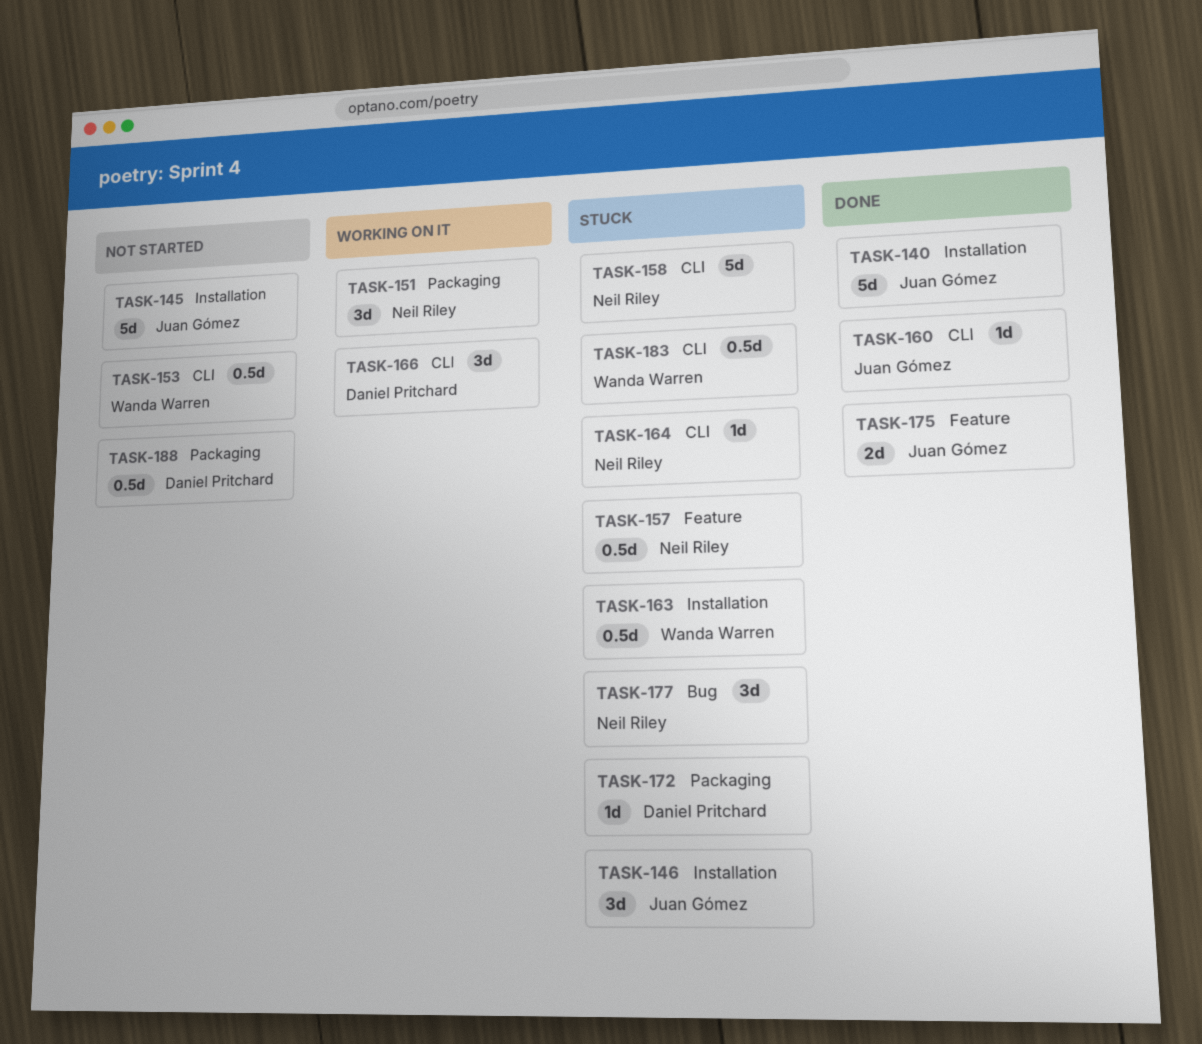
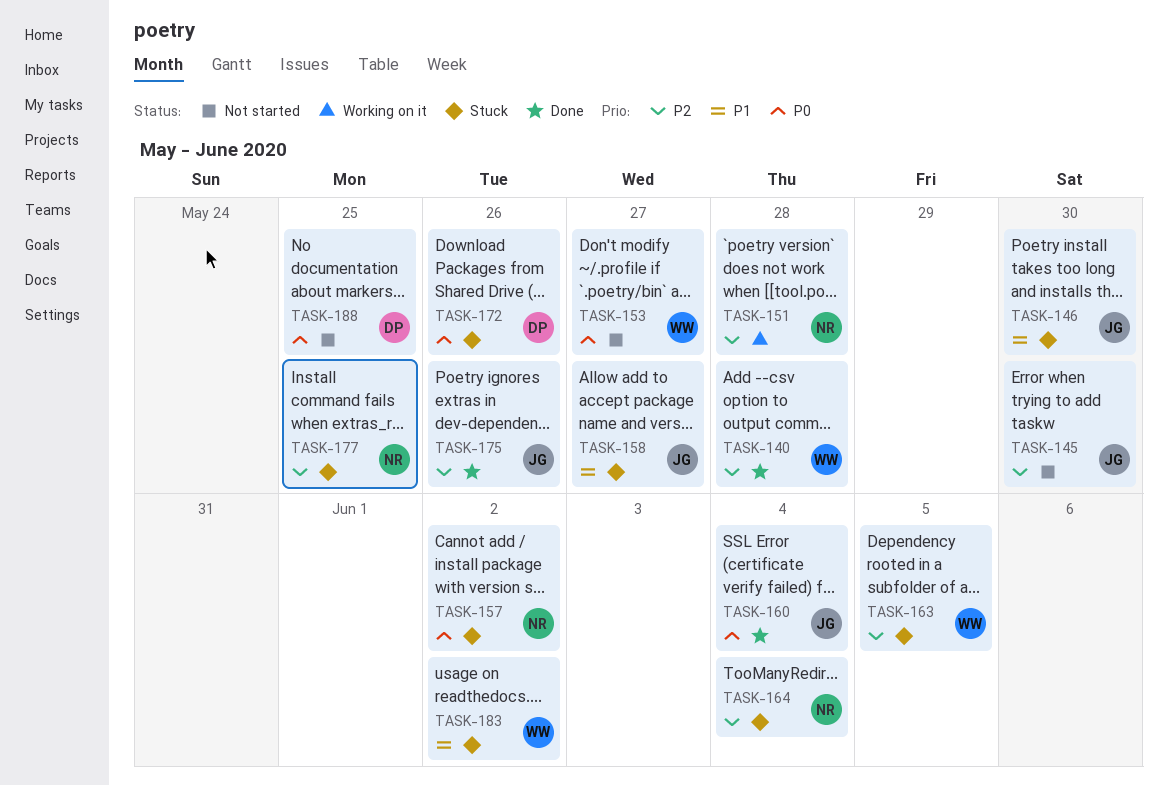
TASK-140, owner: Juan Gómez -> Wanda Warren
TASK-158, owner: Neil Riley -> Juan Gómez
TASK-166: present -> none

